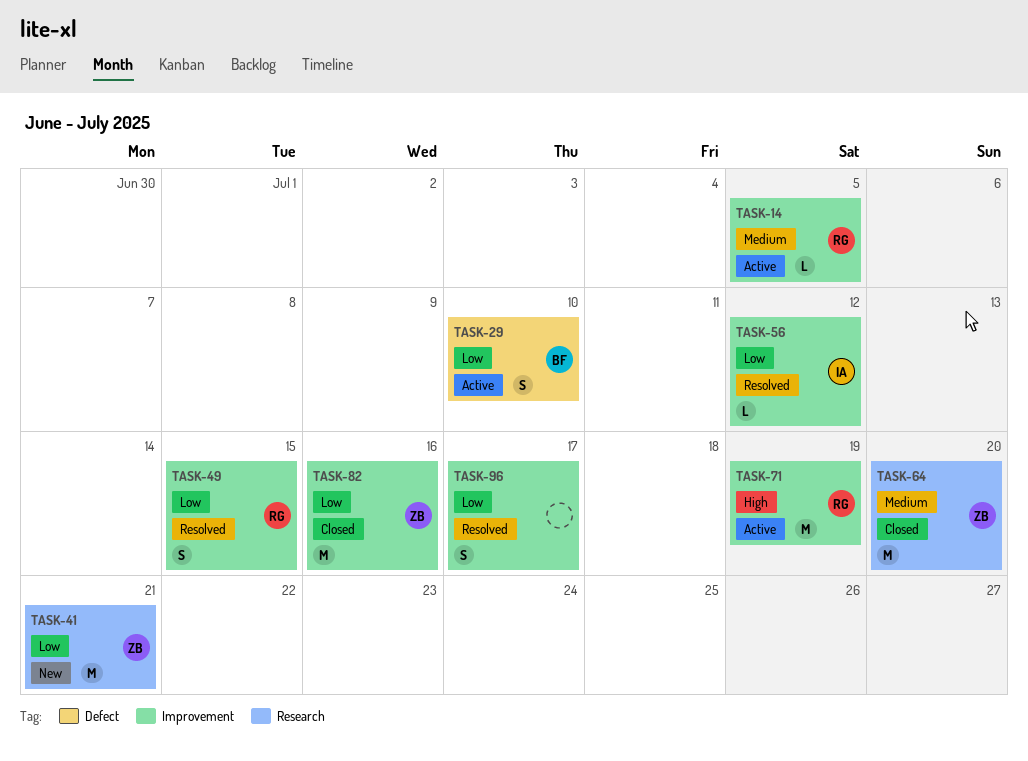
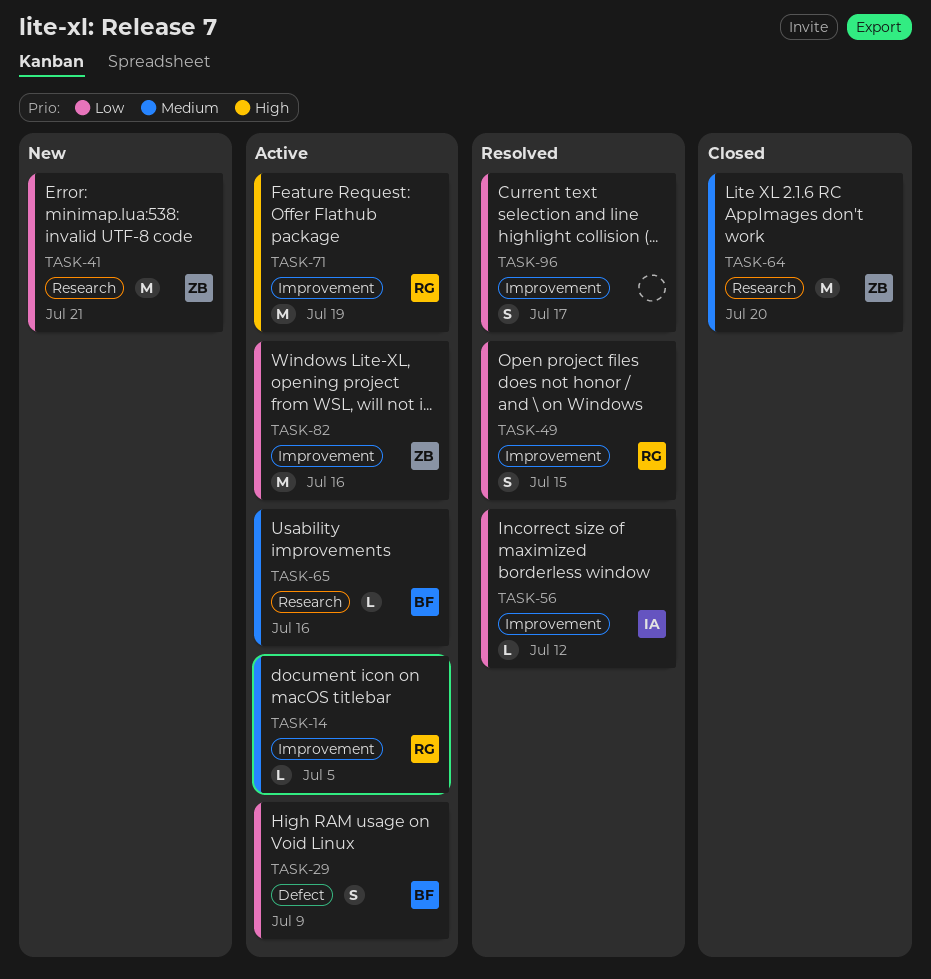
TASK-29, due: Jul 10 -> Jul 9
TASK-65: none -> present
TASK-82, status: Closed -> Active

